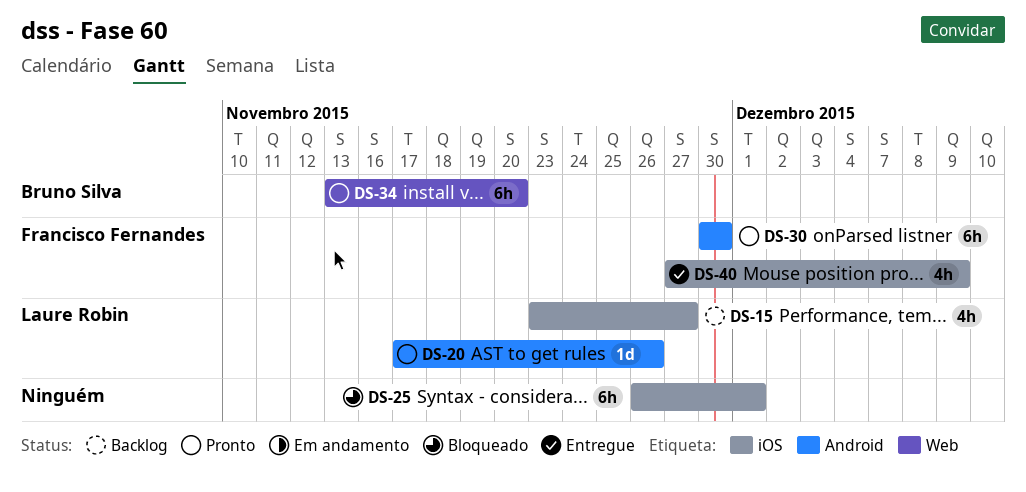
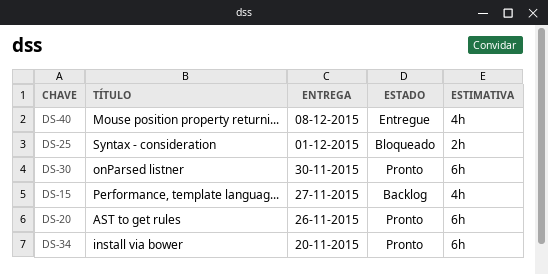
DS-20, estimate: 1d -> 6h
DS-25, estimate: 6h -> 2h
DS-40, due: Dec 9 -> Dec 8

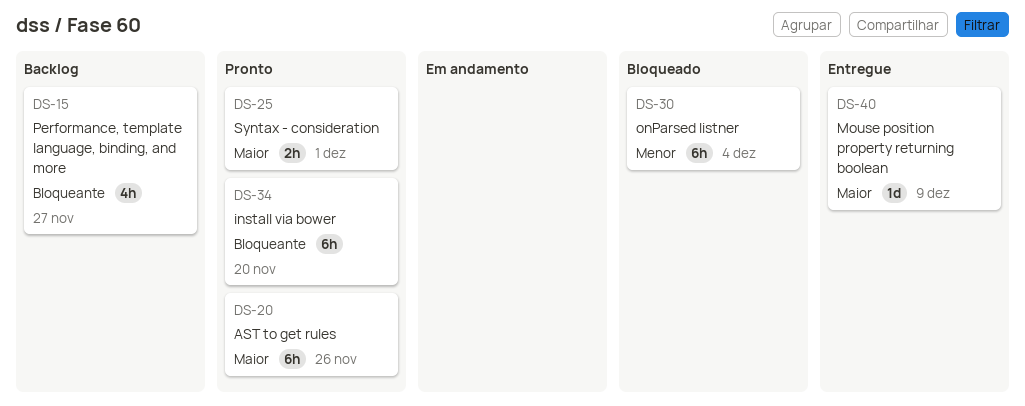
DS-25, status: Bloqueado -> Pronto
DS-30, status: Pronto -> Bloqueado
DS-30, due: Nov 30 -> Dec 4
DS-40, estimate: 4h -> 1d
DS-40, due: Dec 8 -> Dec 9

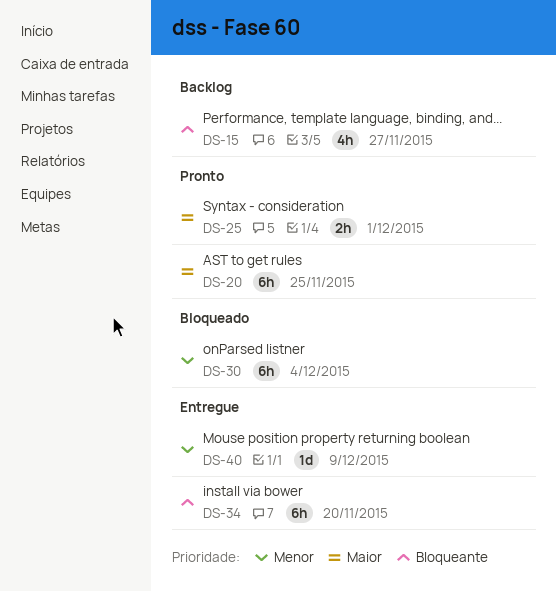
DS-20, due: Nov 26 -> Nov 25
DS-34, status: Pronto -> Entregue
DS-40, priority: Maior -> Menor

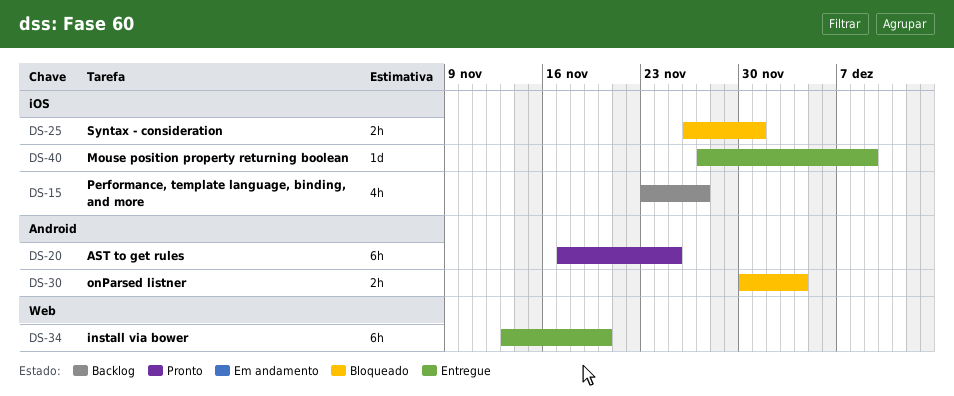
DS-25, status: Pronto -> Bloqueado
DS-30, estimate: 6h -> 2h

